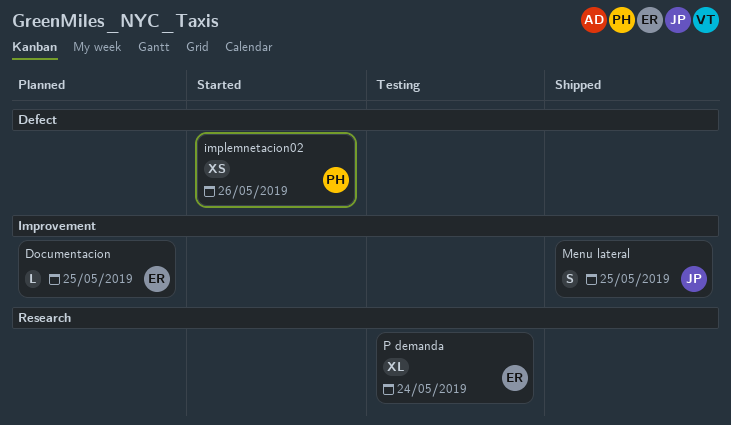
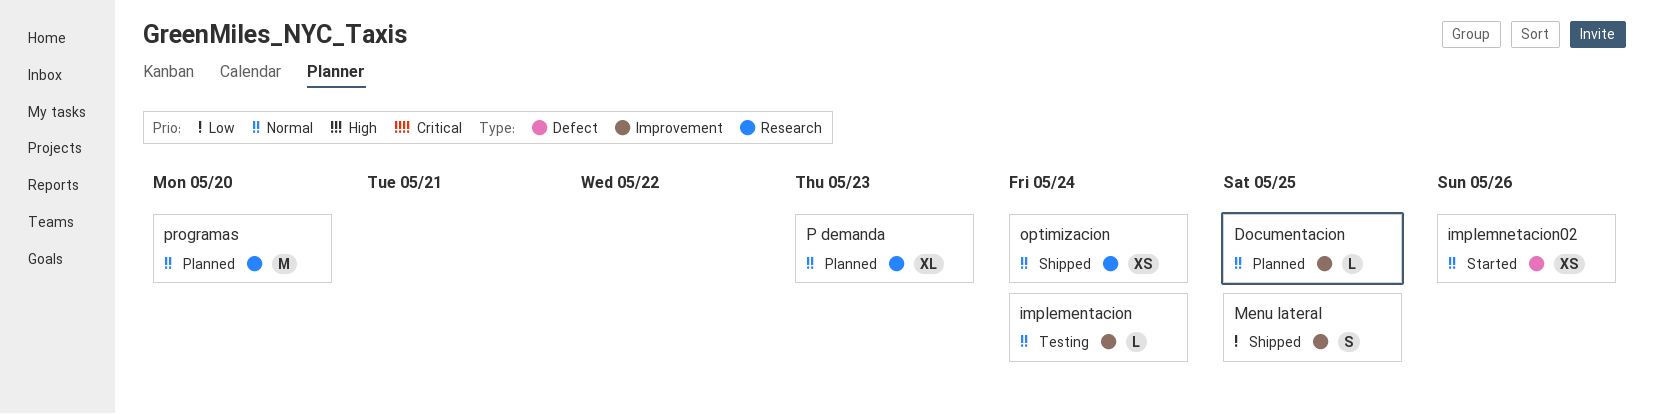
implementacion: none -> present
optimizacion: none -> present
P demanda, status: Testing -> Planned
P demanda, due: May 24 -> May 23
programas: none -> present

